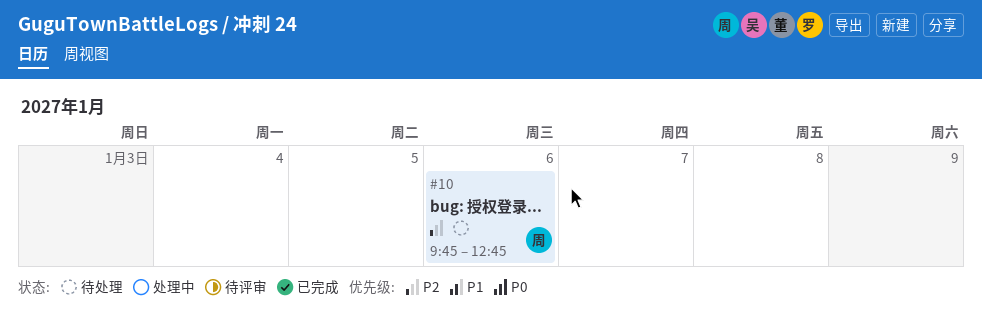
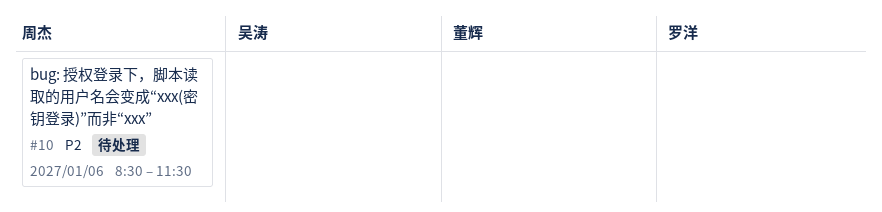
#10, begins: 09:45 -> 08:30
#10, ends: 12:45 -> 11:30

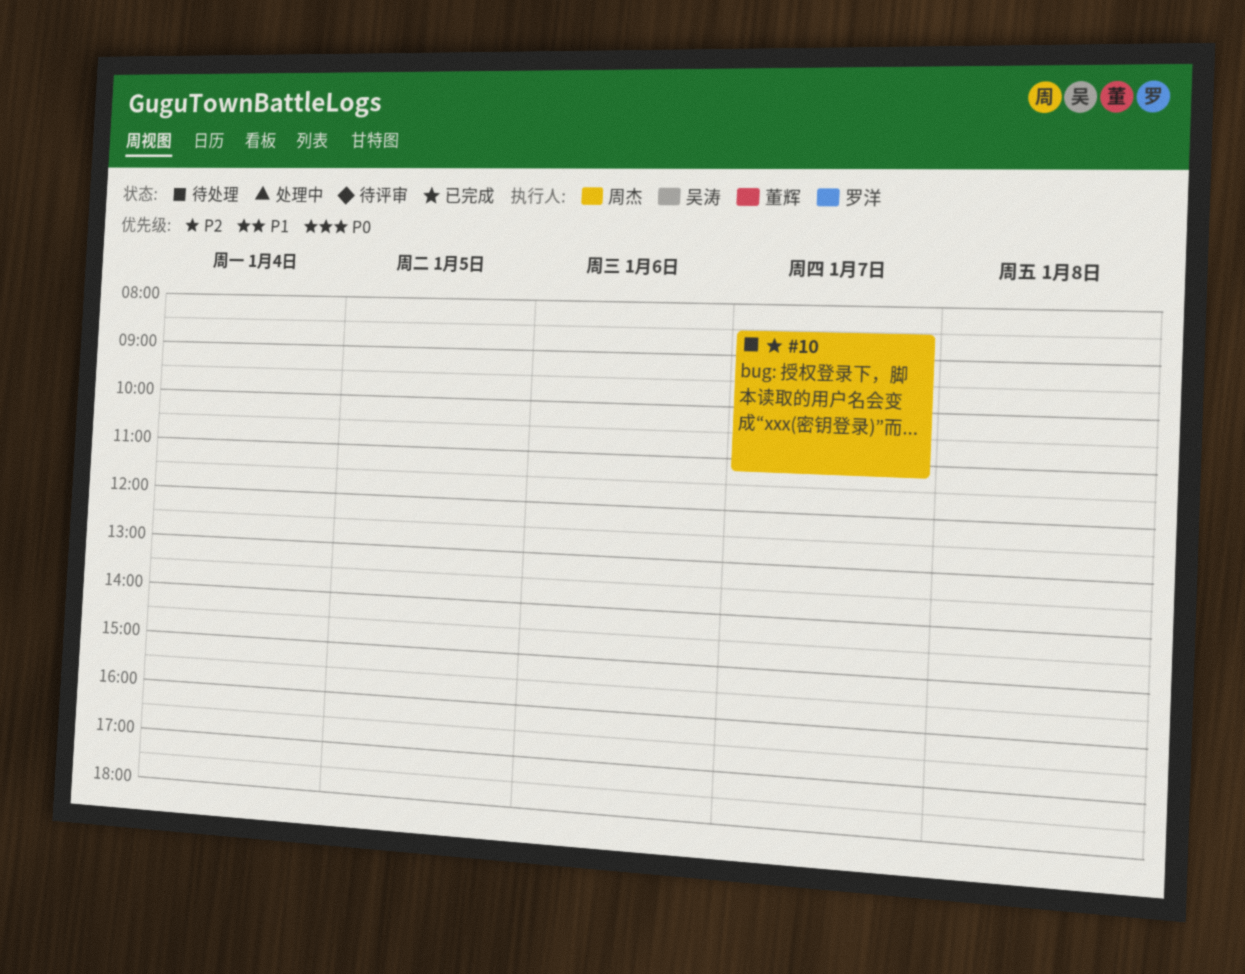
#10, day: Jan 6 -> Jan 7
#10, ends: 11:30 -> 11:15

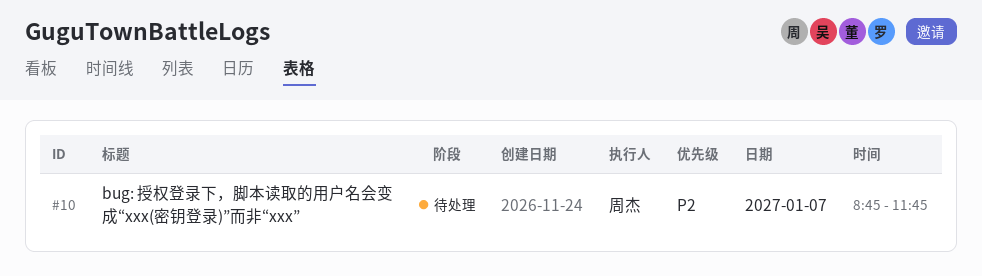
#10, begins: 08:30 -> 08:45
#10, ends: 11:15 -> 11:45

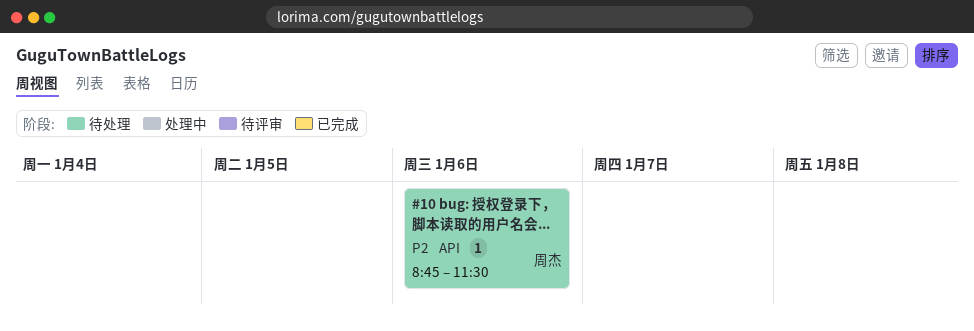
#10, day: Jan 7 -> Jan 6
#10, ends: 11:45 -> 11:30

